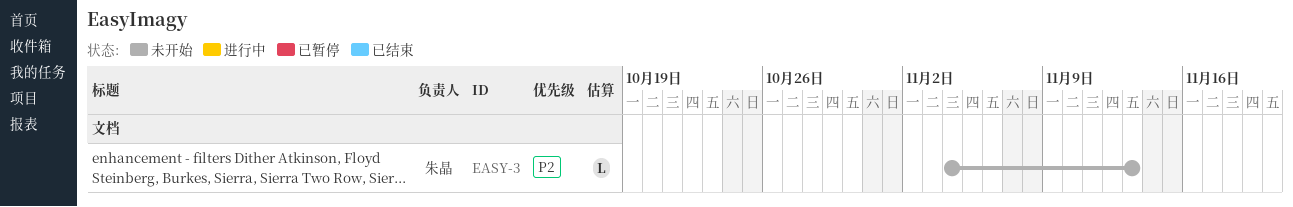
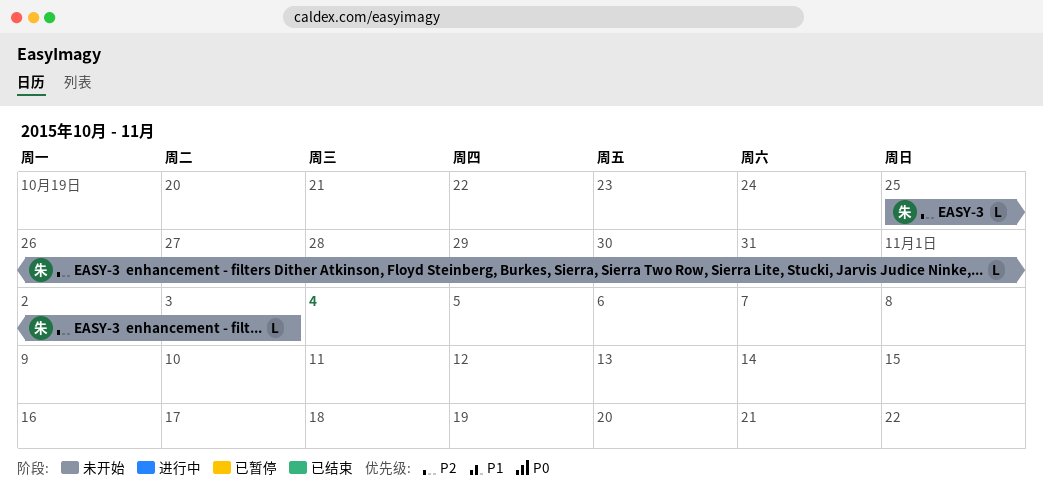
EASY-3, start: Nov 4 -> Oct 25
EASY-3, due: Nov 13 -> Nov 3

